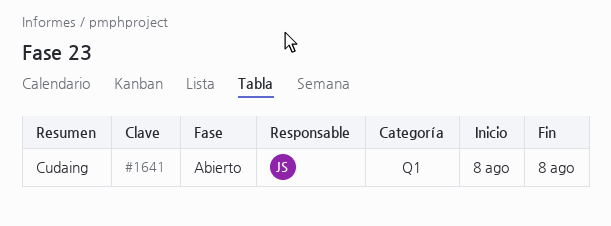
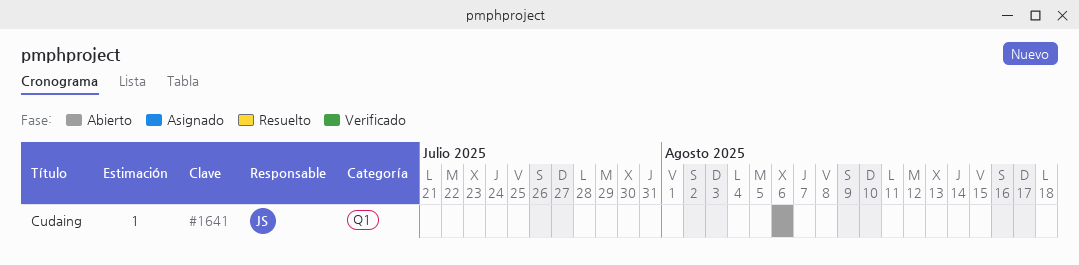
#1641, start: Aug 8 -> Aug 6
#1641, due: Aug 8 -> Aug 6

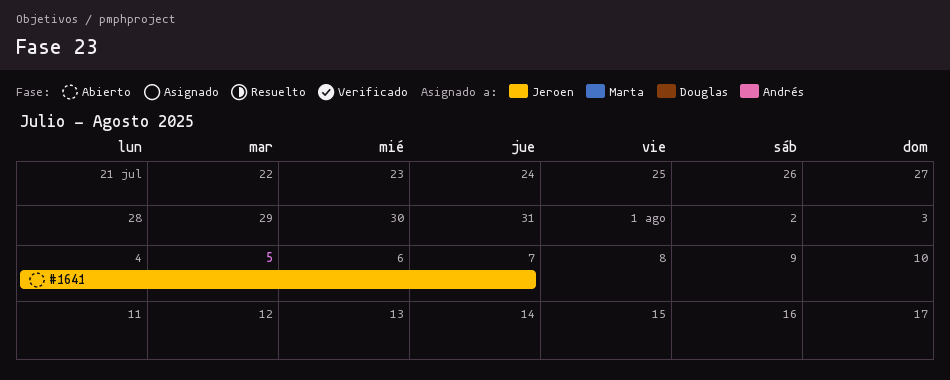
#1641, start: Aug 6 -> Aug 4
#1641, due: Aug 6 -> Aug 7

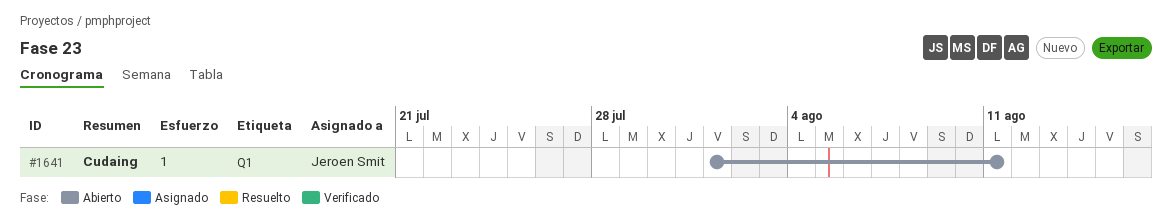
#1641, start: Aug 4 -> Aug 1
#1641, due: Aug 7 -> Aug 11

